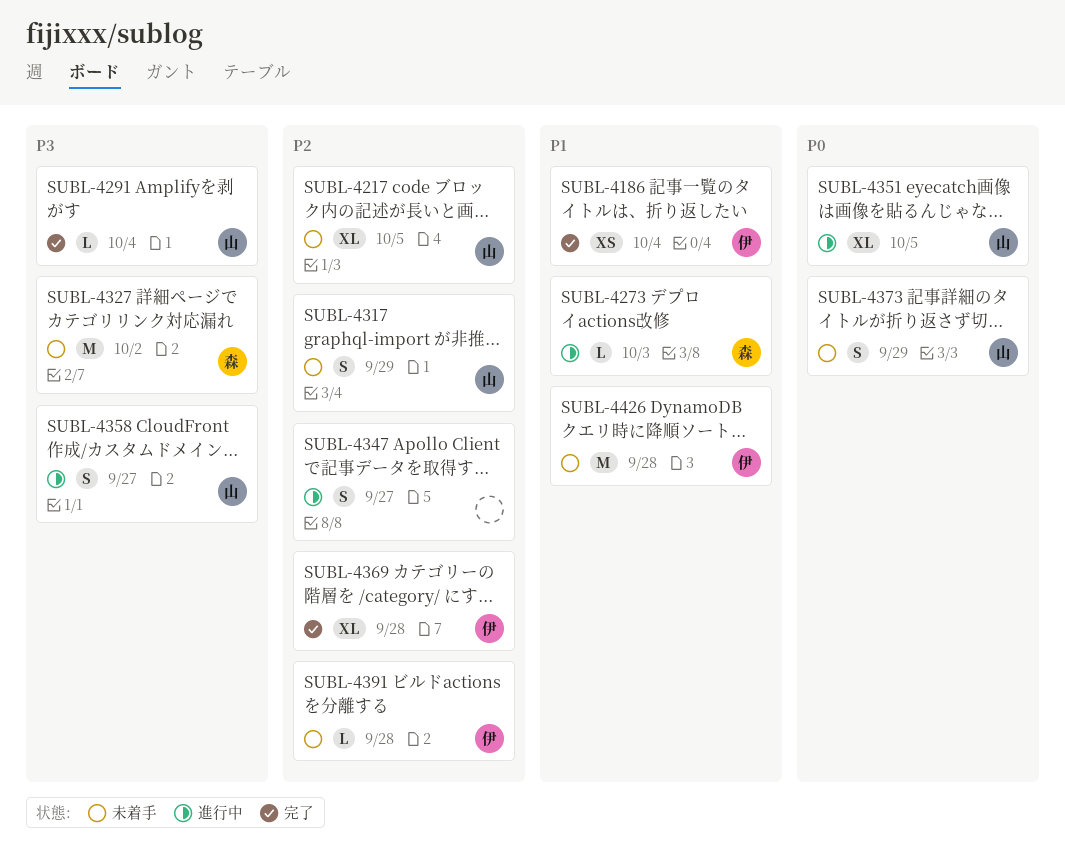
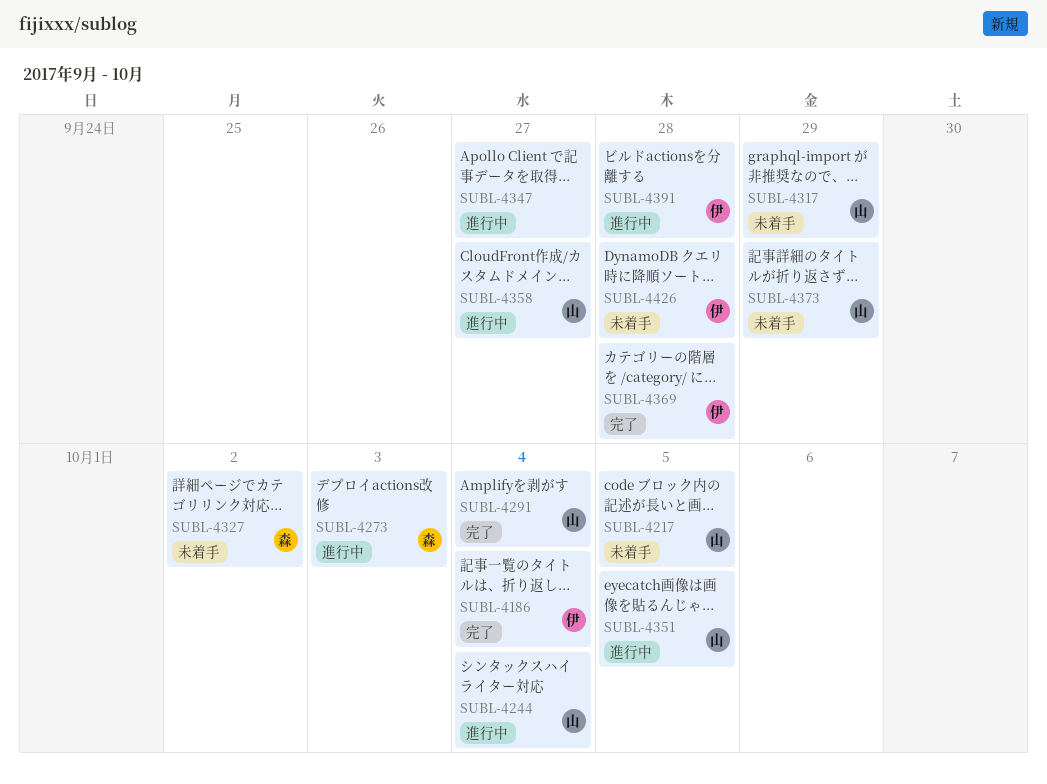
SUBL-4244: none -> present
SUBL-4391, status: 未着手 -> 進行中

